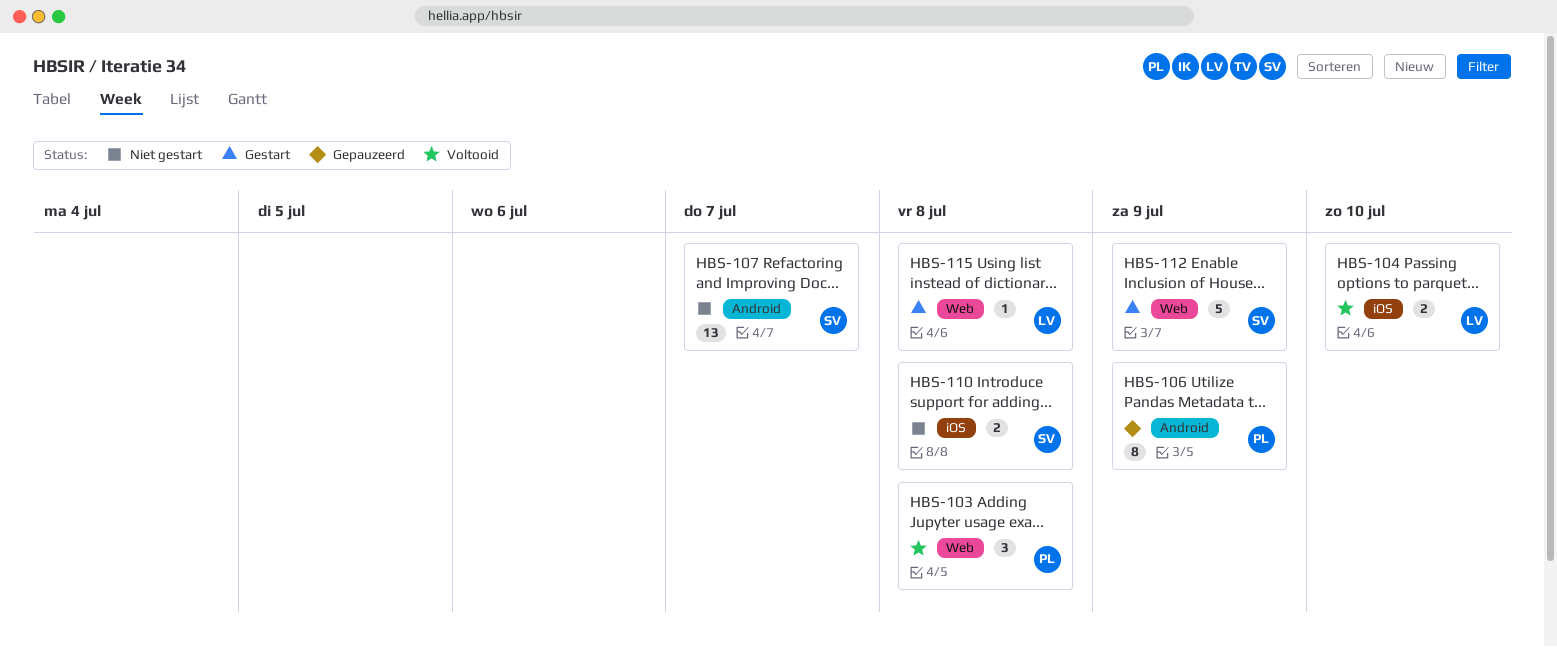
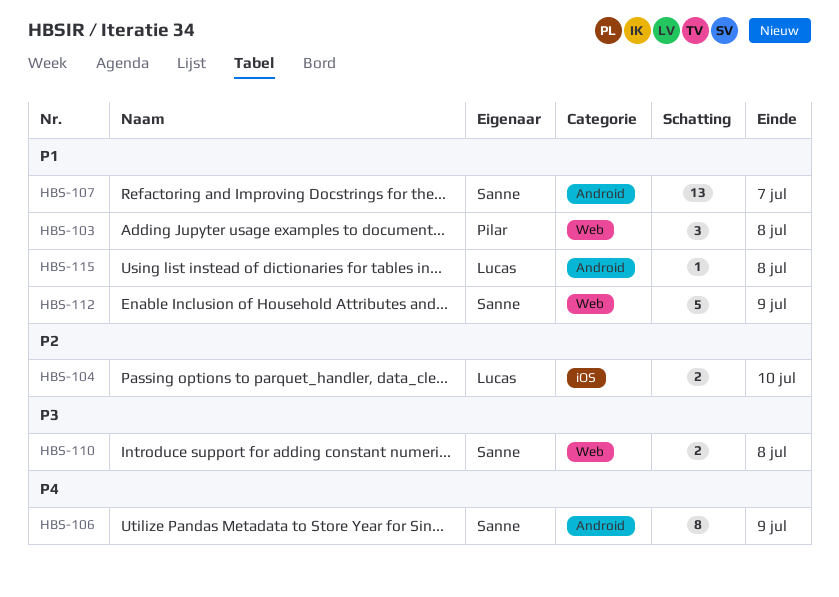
HBS-106, owner: Pilar -> Sanne
HBS-110, label: iOS -> Web
HBS-115, label: Web -> Android

